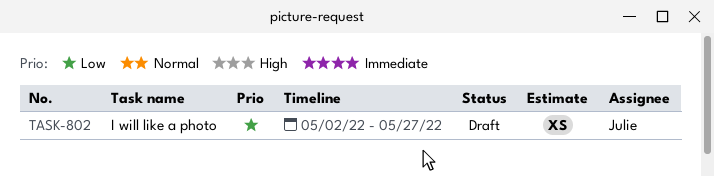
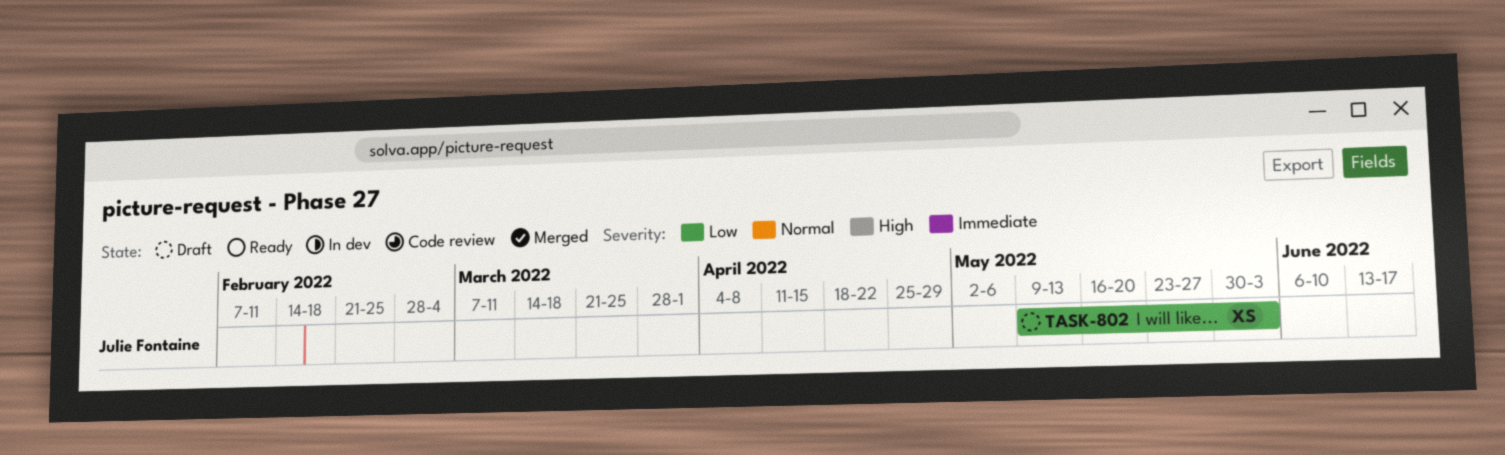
TASK-802, start: May 2 -> May 9
TASK-802, due: May 27 -> Jun 3

